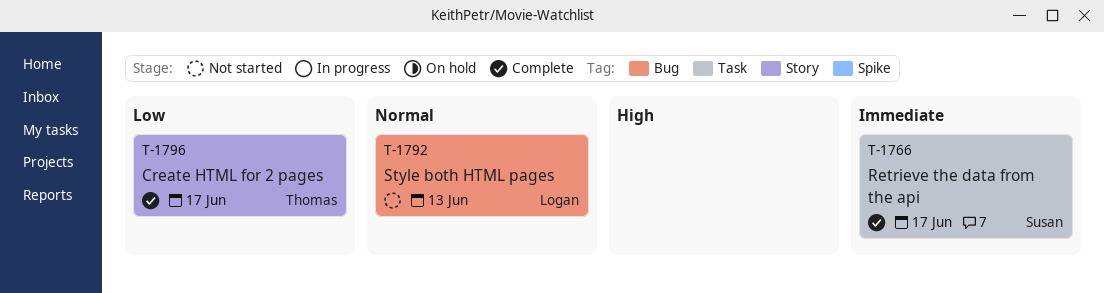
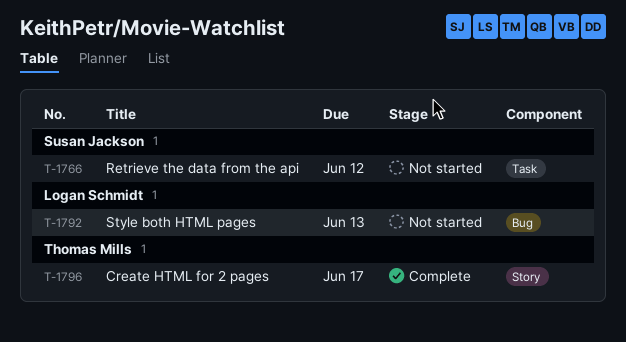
T-1766, status: Complete -> Not started
T-1766, due: Jun 17 -> Jun 12

